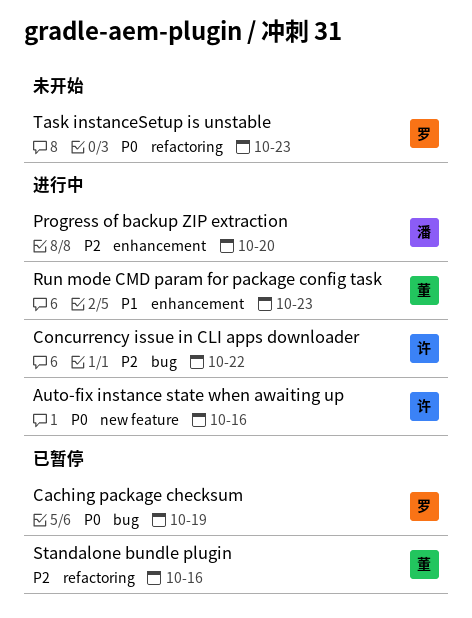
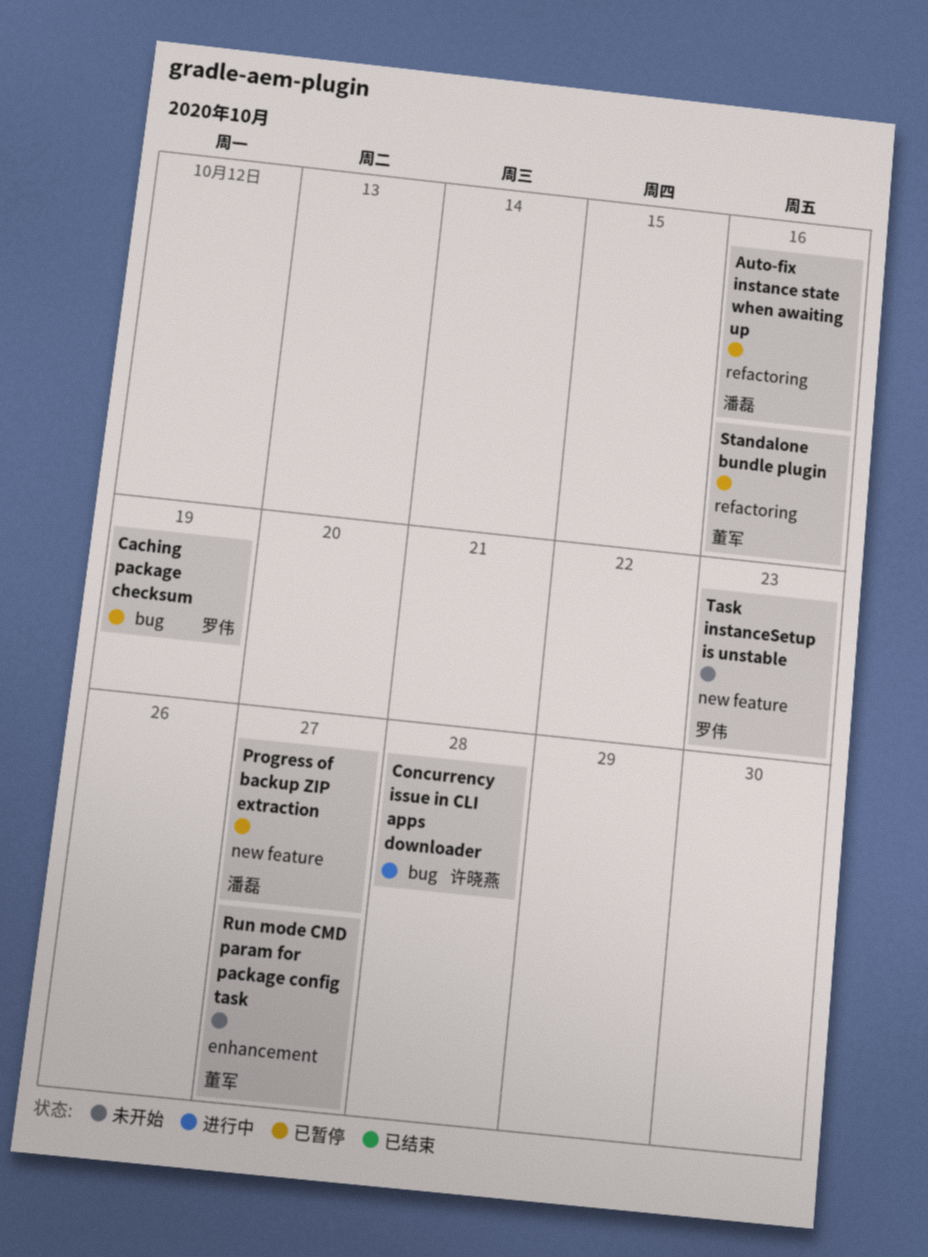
Auto-fix instance state when awaiting up, status: 进行中 -> 已暂停
Auto-fix instance state when awaiting up, owner: 许晓燕 -> 潘磊
Auto-fix instance state when awaiting up, label: new feature -> refactoring
Concurrency issue in CLI apps downloader, due: Oct 22 -> Oct 28
Progress of backup ZIP extraction, status: 进行中 -> 已暂停
Progress of backup ZIP extraction, label: enhancement -> new feature
Progress of backup ZIP extraction, due: Oct 20 -> Oct 27
Run mode CMD param for package config task, status: 进行中 -> 未开始
Run mode CMD param for package config task, due: Oct 23 -> Oct 27
Task instanceSetup is unstable, label: refactoring -> new feature

